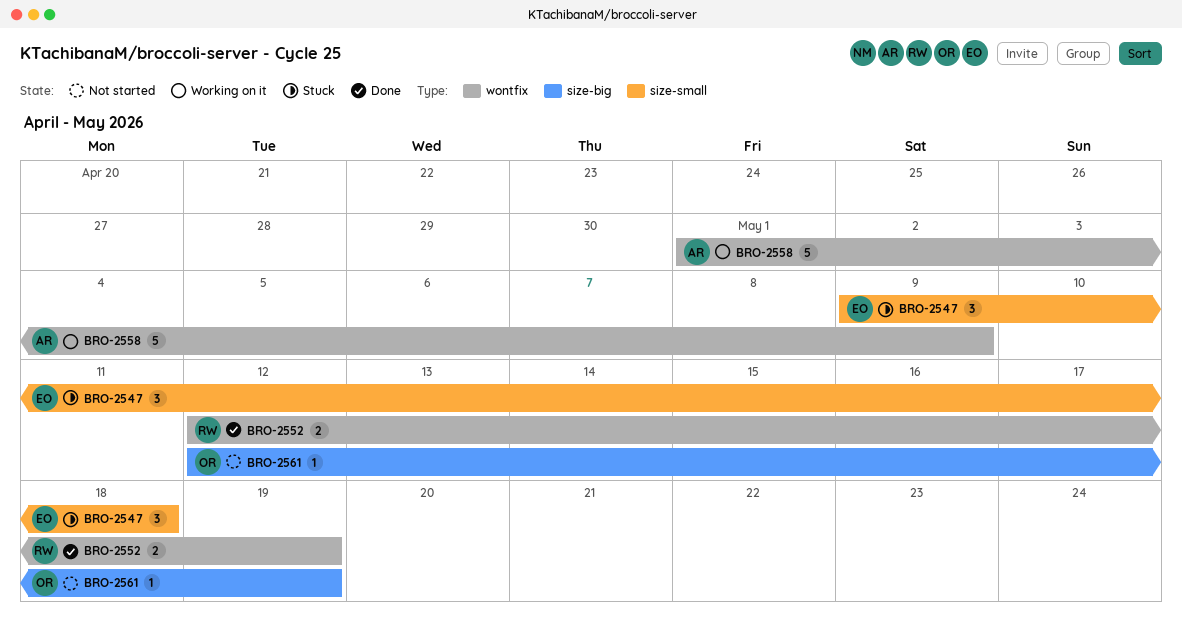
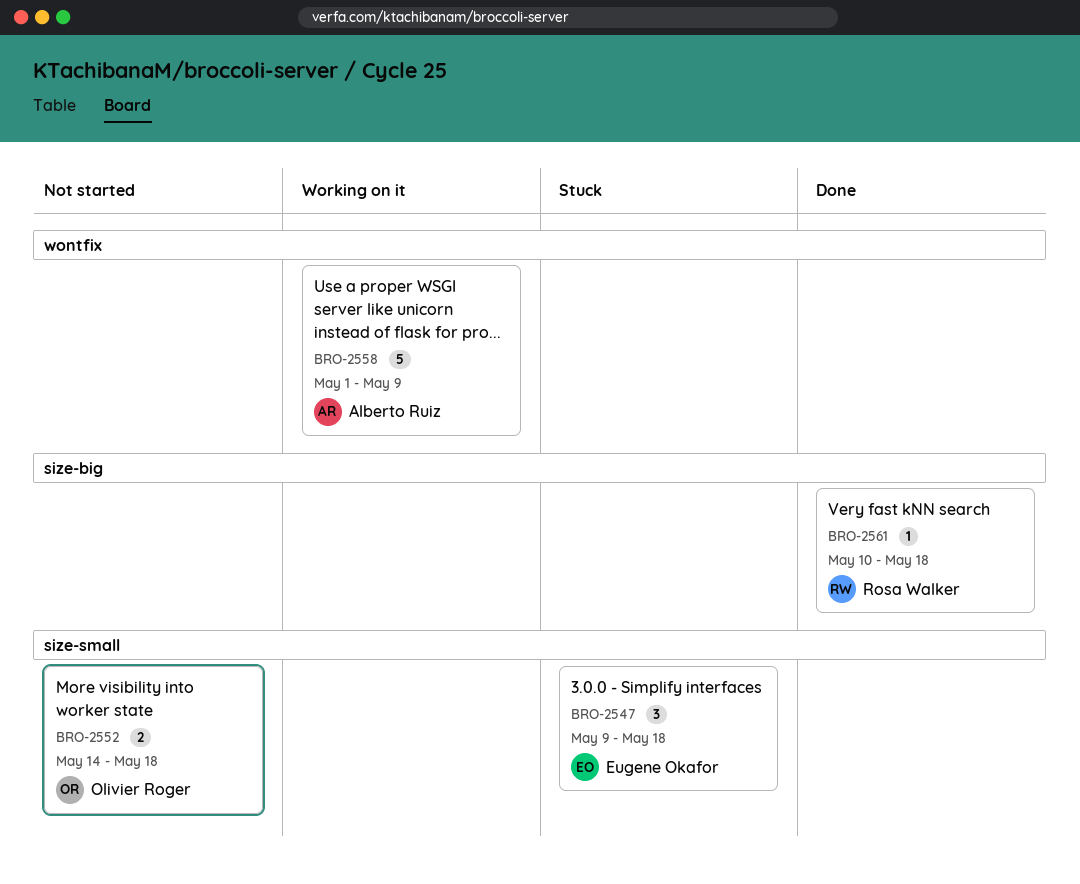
BRO-2552, status: Done -> Not started
BRO-2552, owner: Rosa Walker -> Olivier Roger
BRO-2552, label: wontfix -> size-small
BRO-2552, start: May 12 -> May 14
BRO-2552, due: May 19 -> May 18
BRO-2561, status: Not started -> Done
BRO-2561, owner: Olivier Roger -> Rosa Walker
BRO-2561, start: May 12 -> May 10
BRO-2561, due: May 19 -> May 18

